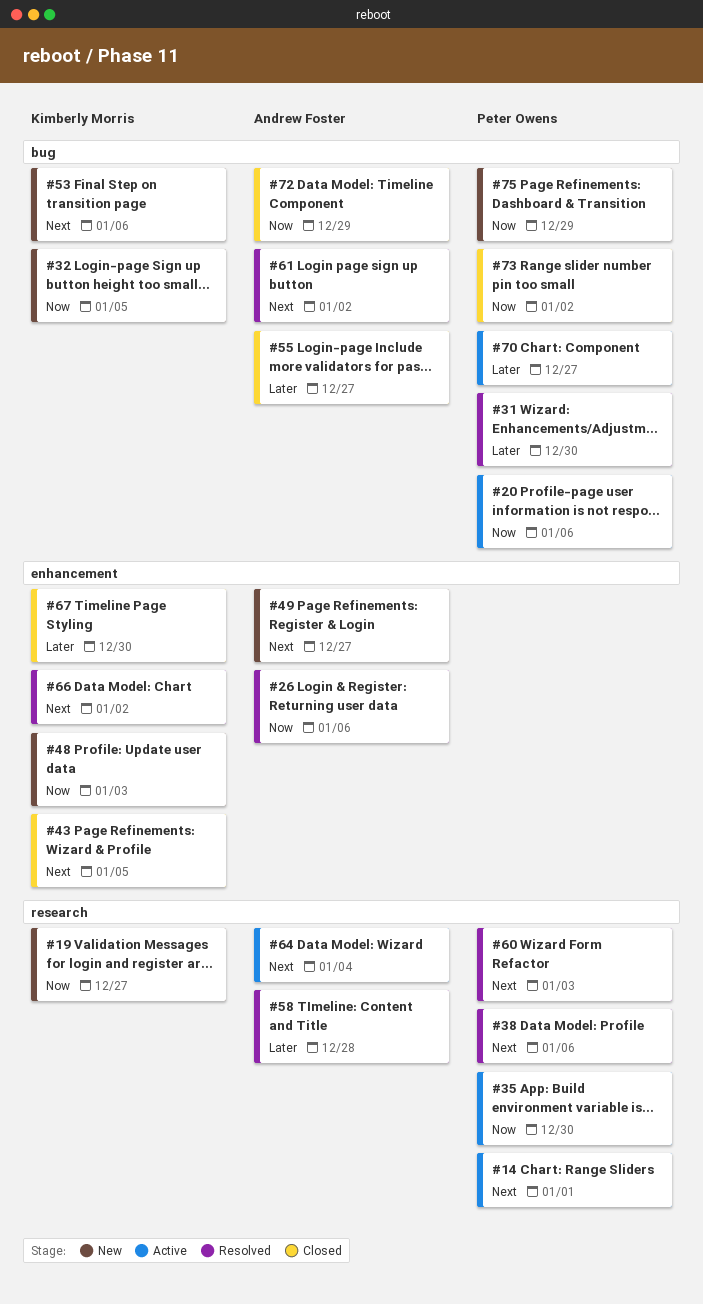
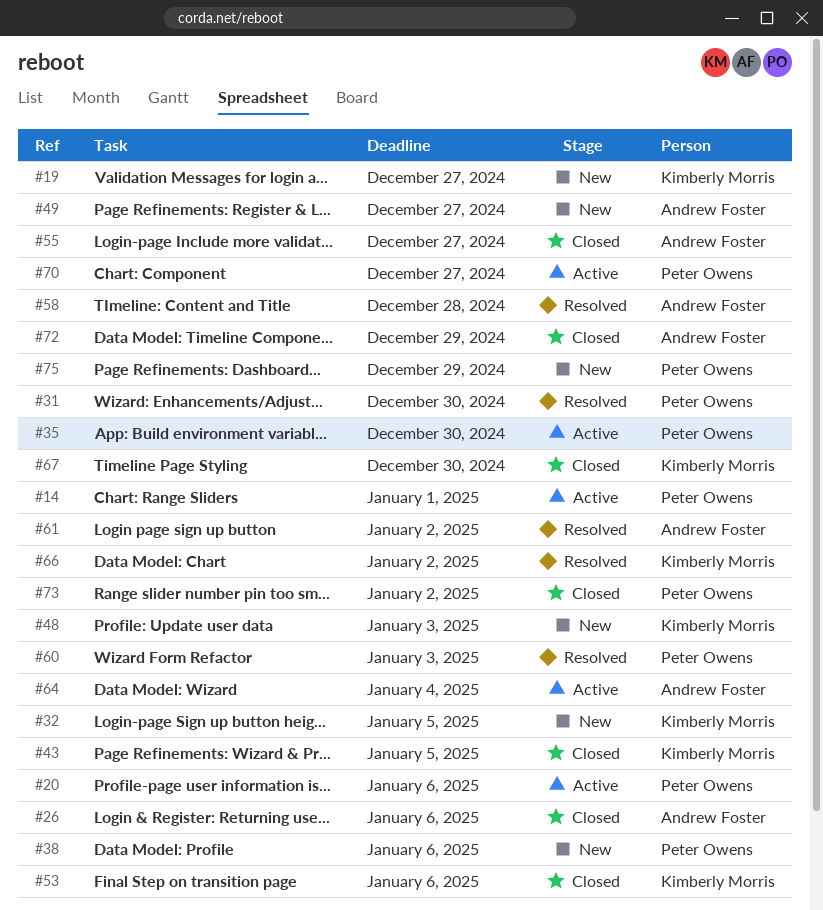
#26, status: Resolved -> Closed
#38, status: Resolved -> New
#53, status: New -> Closed

